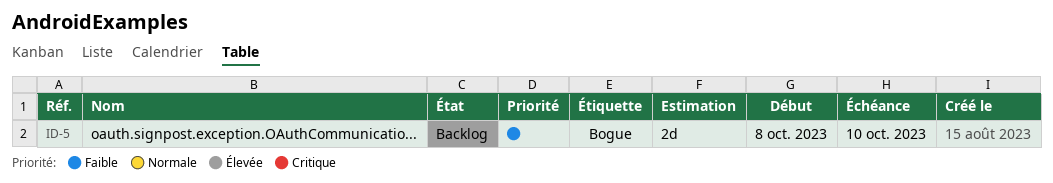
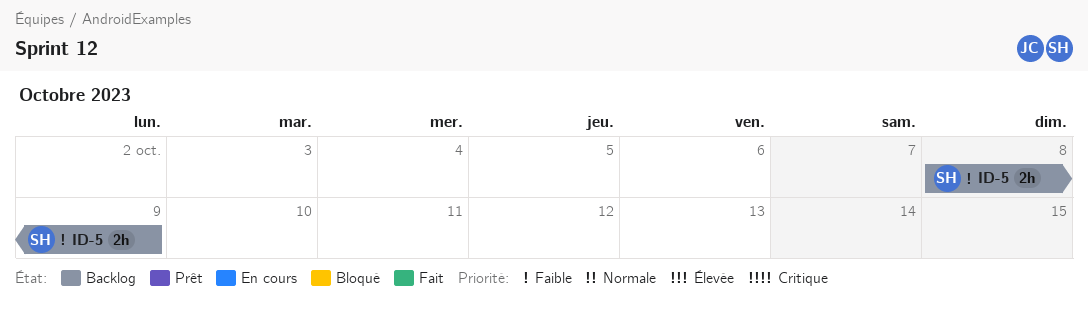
ID-5, estimate: 2d -> 2h
ID-5, due: Oct 10 -> Oct 9

